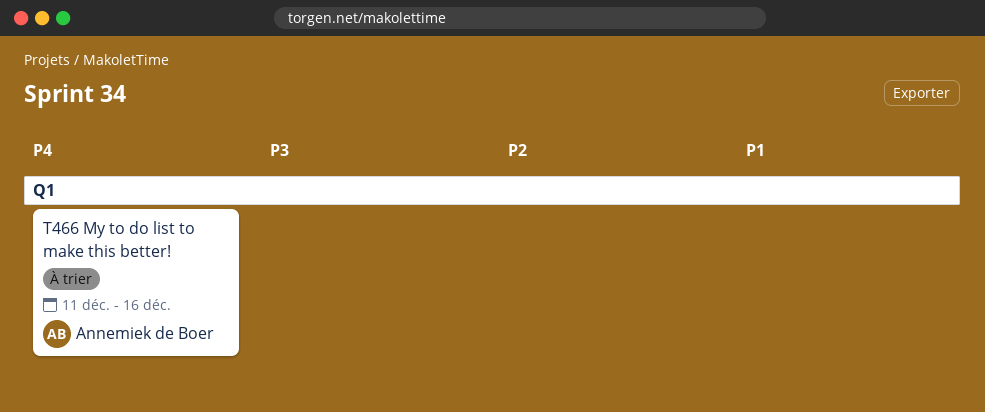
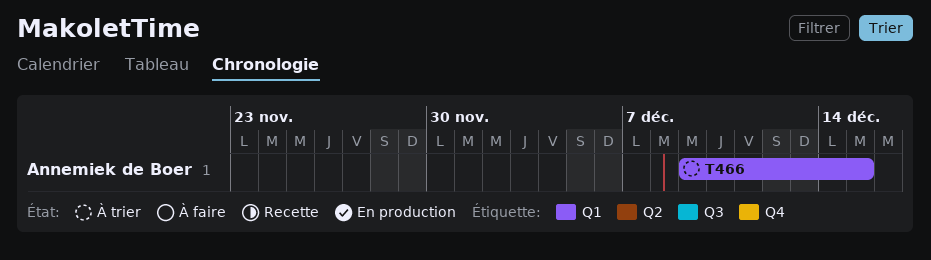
T466, start: Dec 11 -> Dec 9
T466, due: Dec 16 -> Dec 15

